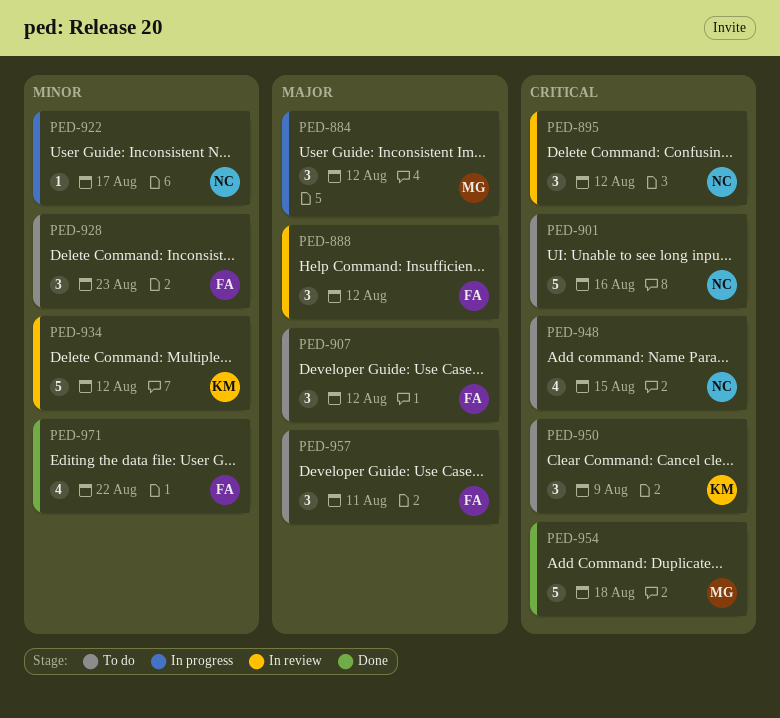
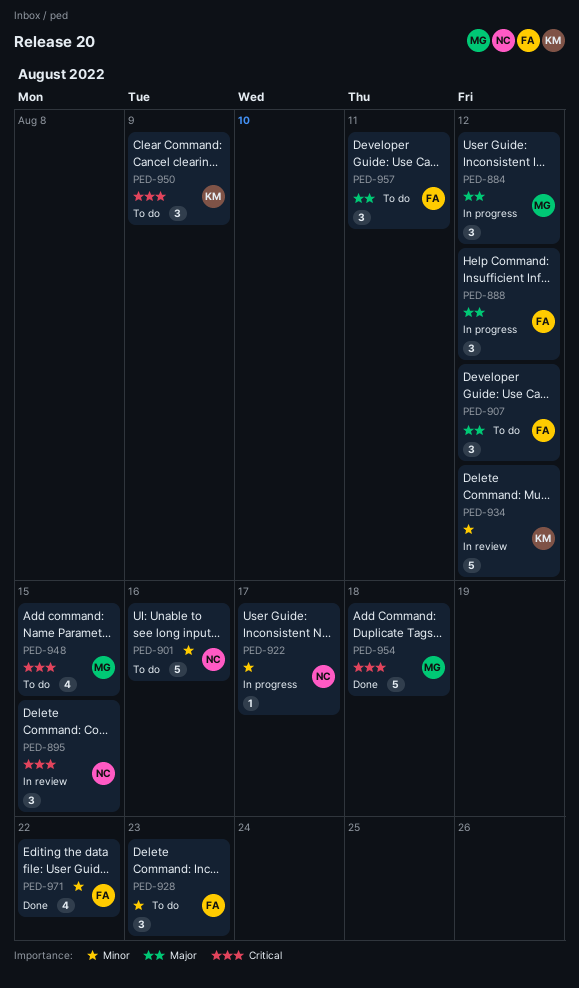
PED-888, status: In review -> In progress
PED-895, due: Aug 12 -> Aug 15
PED-901, priority: Critical -> Minor
PED-948, owner: NC -> MG

